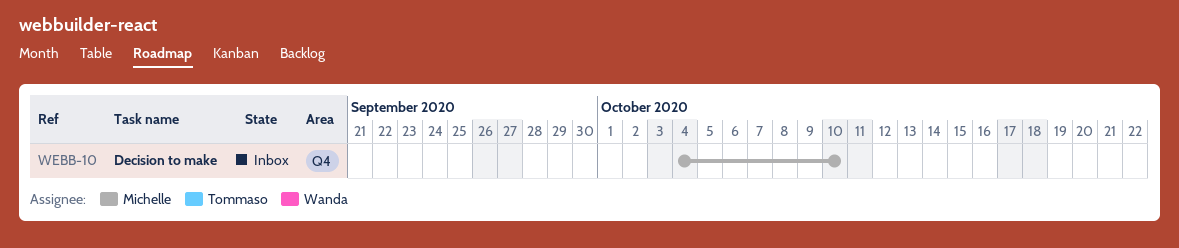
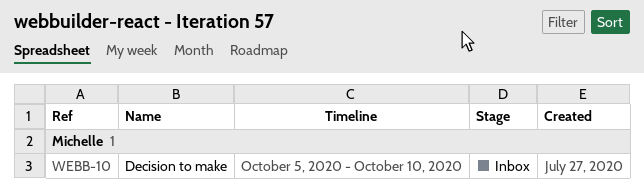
WEBB-10, start: Oct 4 -> Oct 5

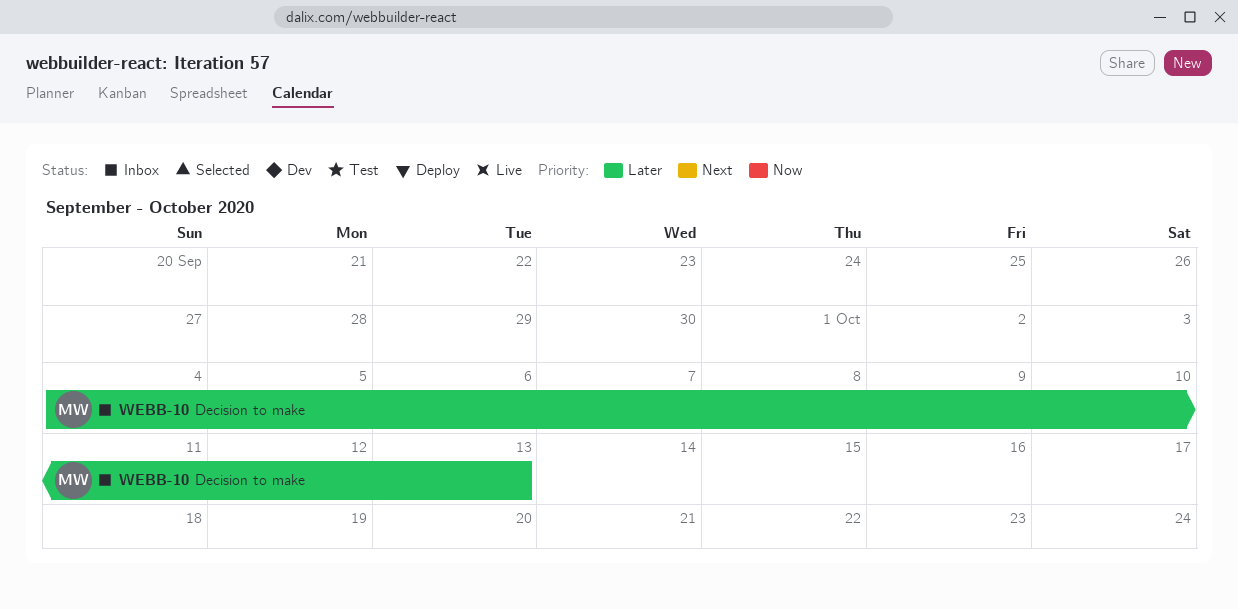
WEBB-10, start: Oct 5 -> Oct 4
WEBB-10, due: Oct 10 -> Oct 13

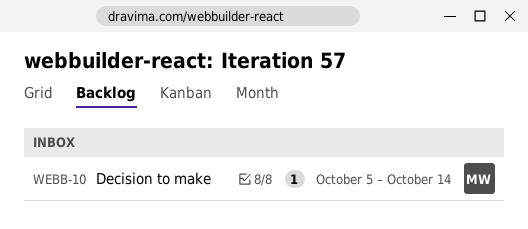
WEBB-10, start: Oct 4 -> Oct 5
WEBB-10, due: Oct 13 -> Oct 14

